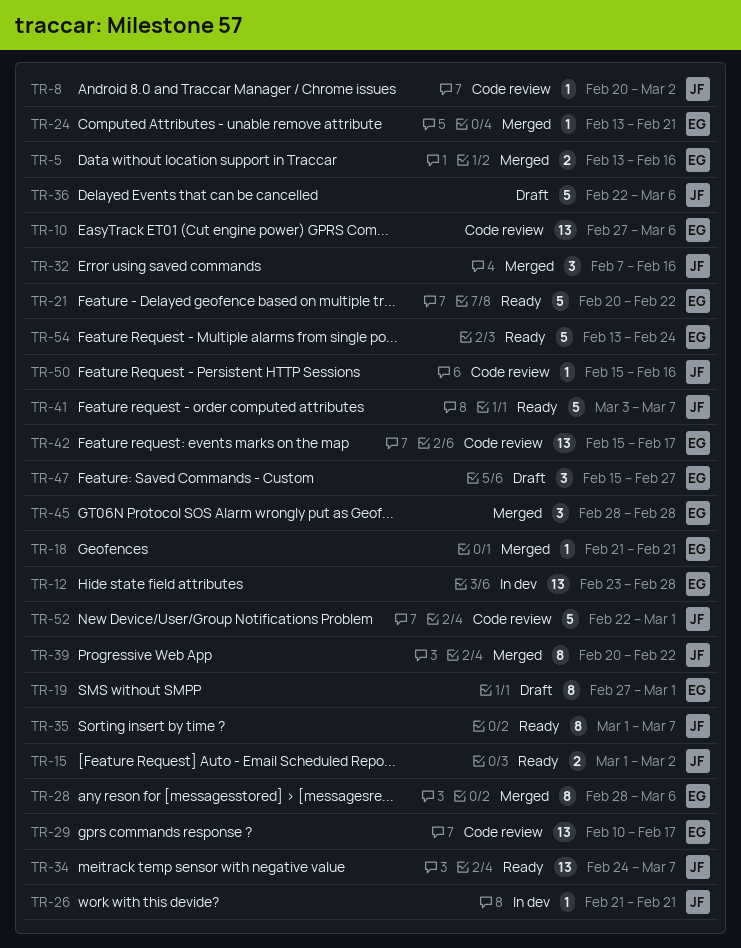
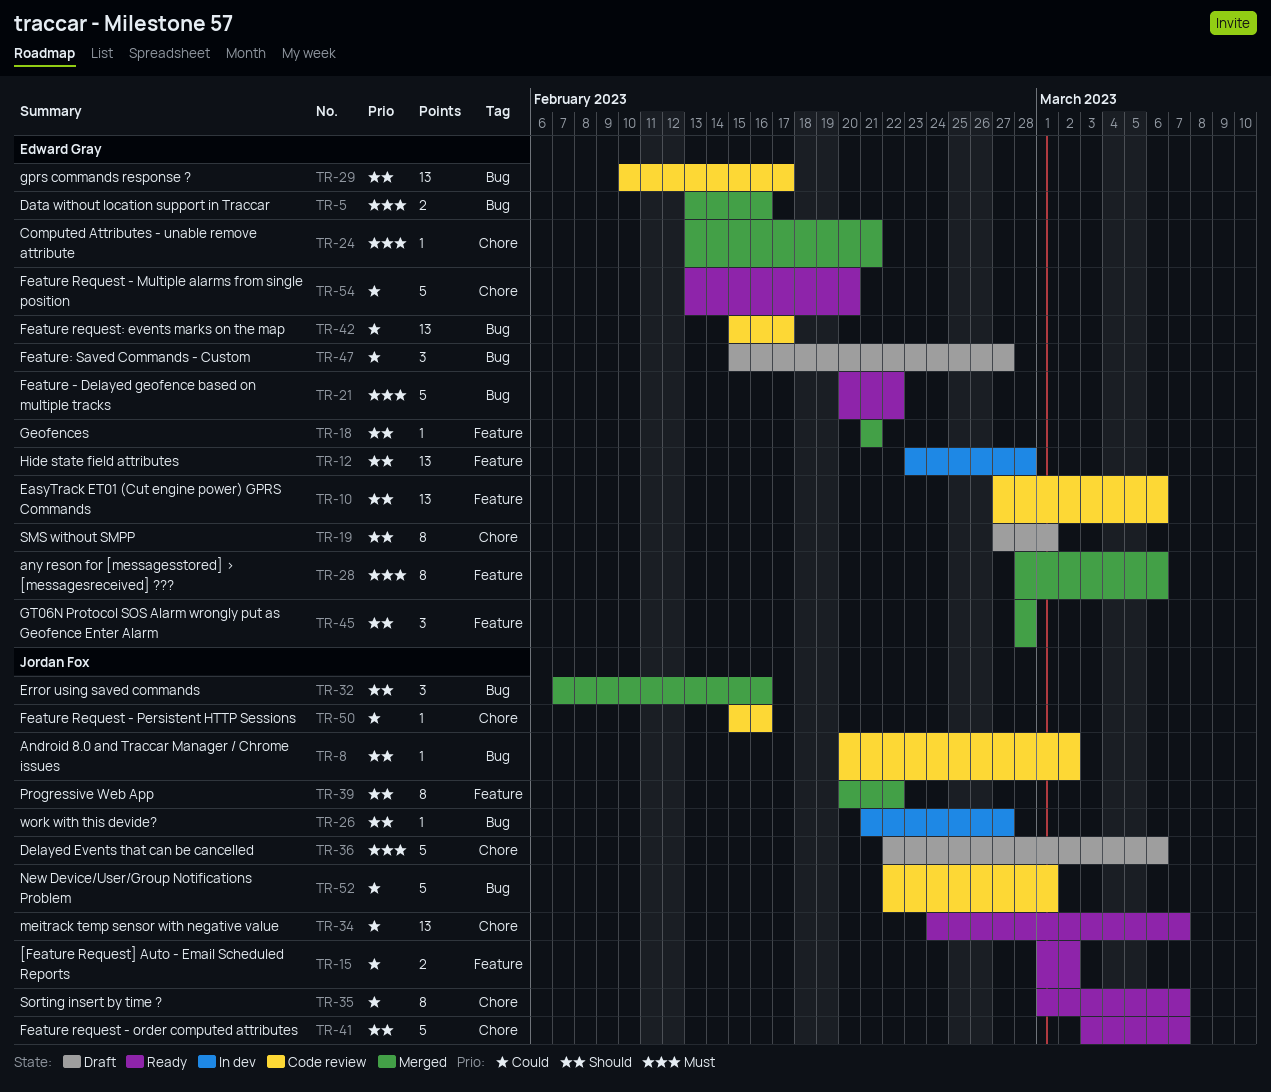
TR-26, due: Feb 21 -> Feb 27
TR-54, due: Feb 24 -> Feb 20

